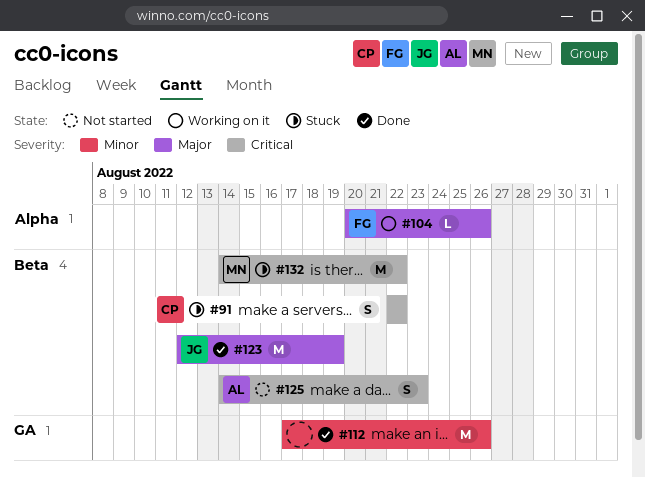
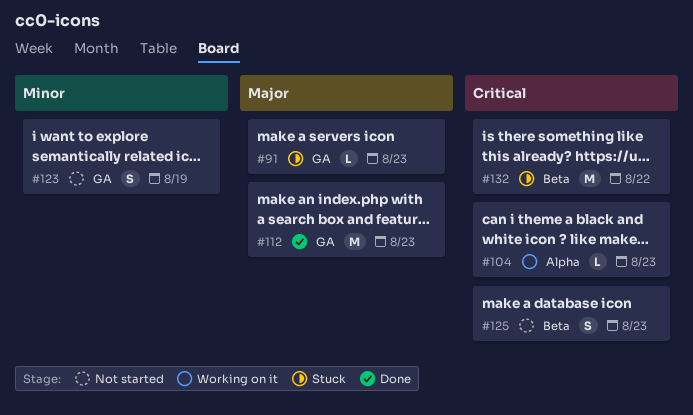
#91, priority: Critical -> Major
#91, label: Beta -> GA
#91, estimate: S -> L
#91, due: Aug 22 -> Aug 23
#104, priority: Major -> Critical
#104, due: Aug 26 -> Aug 23
#112, priority: Minor -> Major
#112, due: Aug 26 -> Aug 23
#123, status: Done -> Not started
#123, priority: Major -> Minor
#123, label: Beta -> GA
#123, estimate: M -> S

